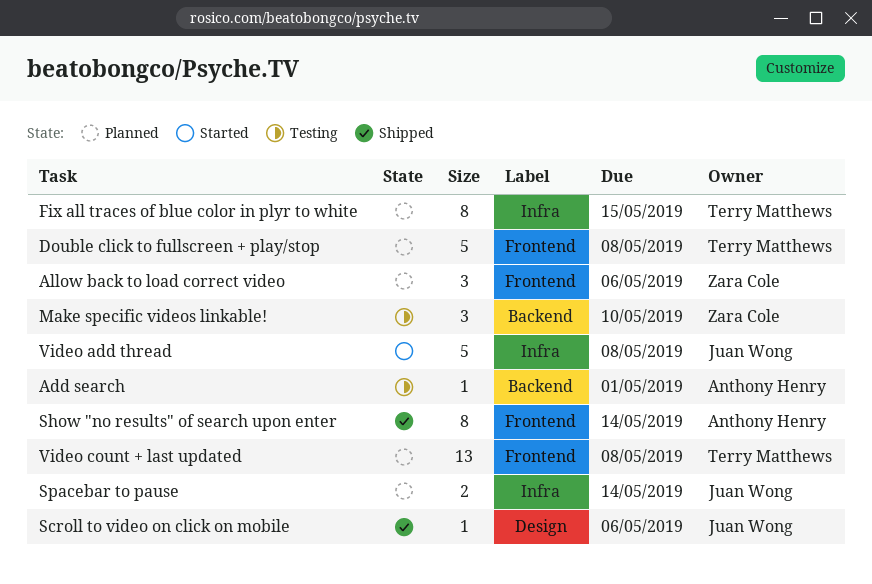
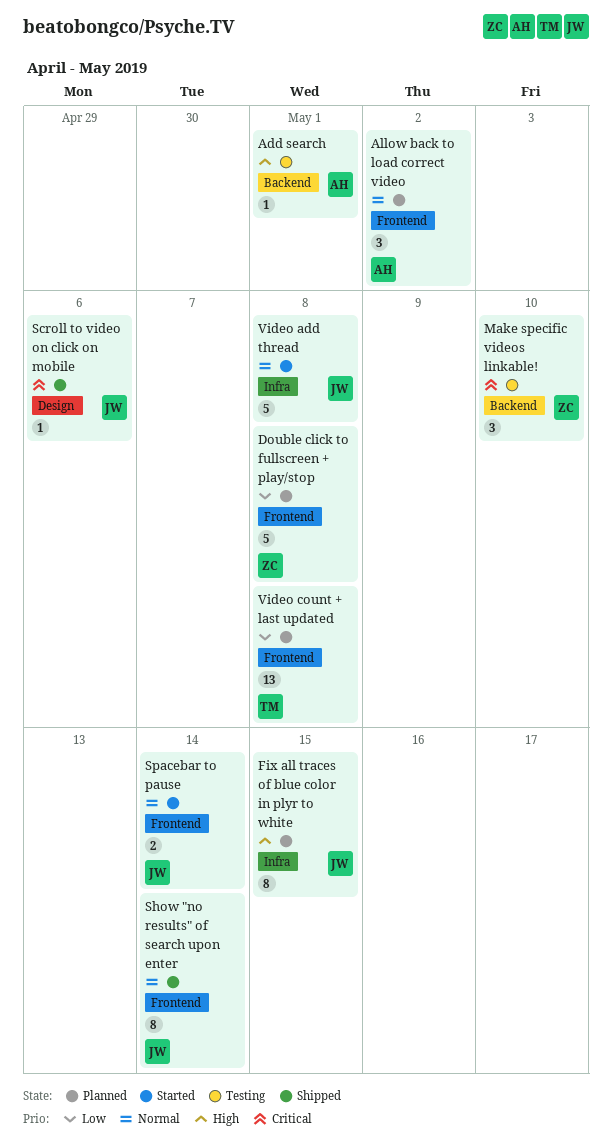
Allow back to load correct video, owner: Zara Cole -> Anthony Henry
Allow back to load correct video, due: May 6 -> May 2
Double click to fullscreen + play/stop, owner: Terry Matthews -> Zara Cole
Fix all traces of blue color in plyr to white, owner: Terry Matthews -> Juan Wong
Show "no results" of search upon enter, owner: Anthony Henry -> Juan Wong
Spacebar to pause, status: Planned -> Started
Spacebar to pause, label: Infra -> Frontend

